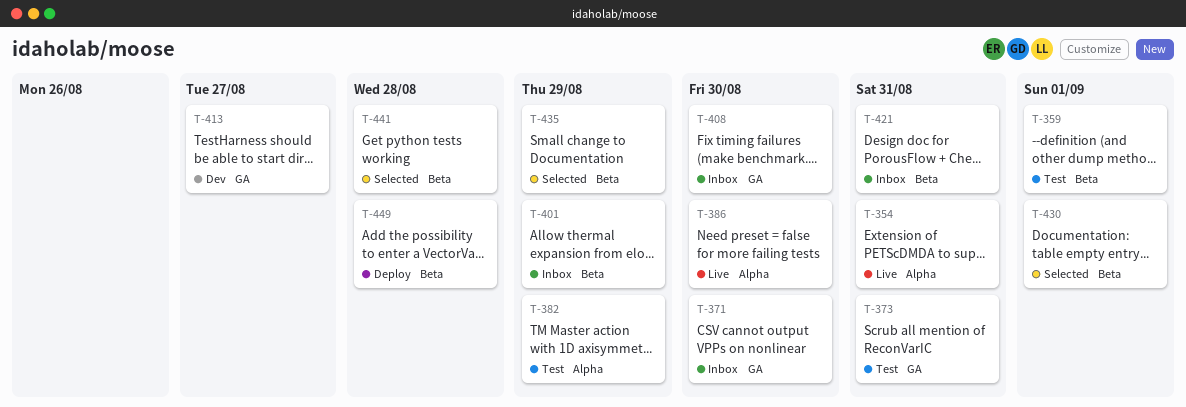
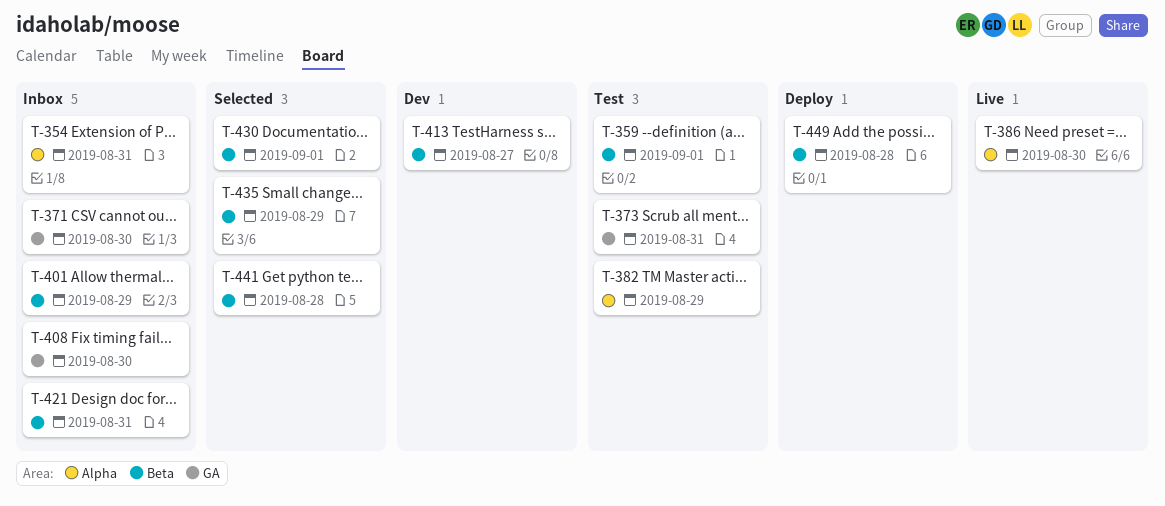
T-354, status: Live -> Inbox
T-413, label: GA -> Beta

